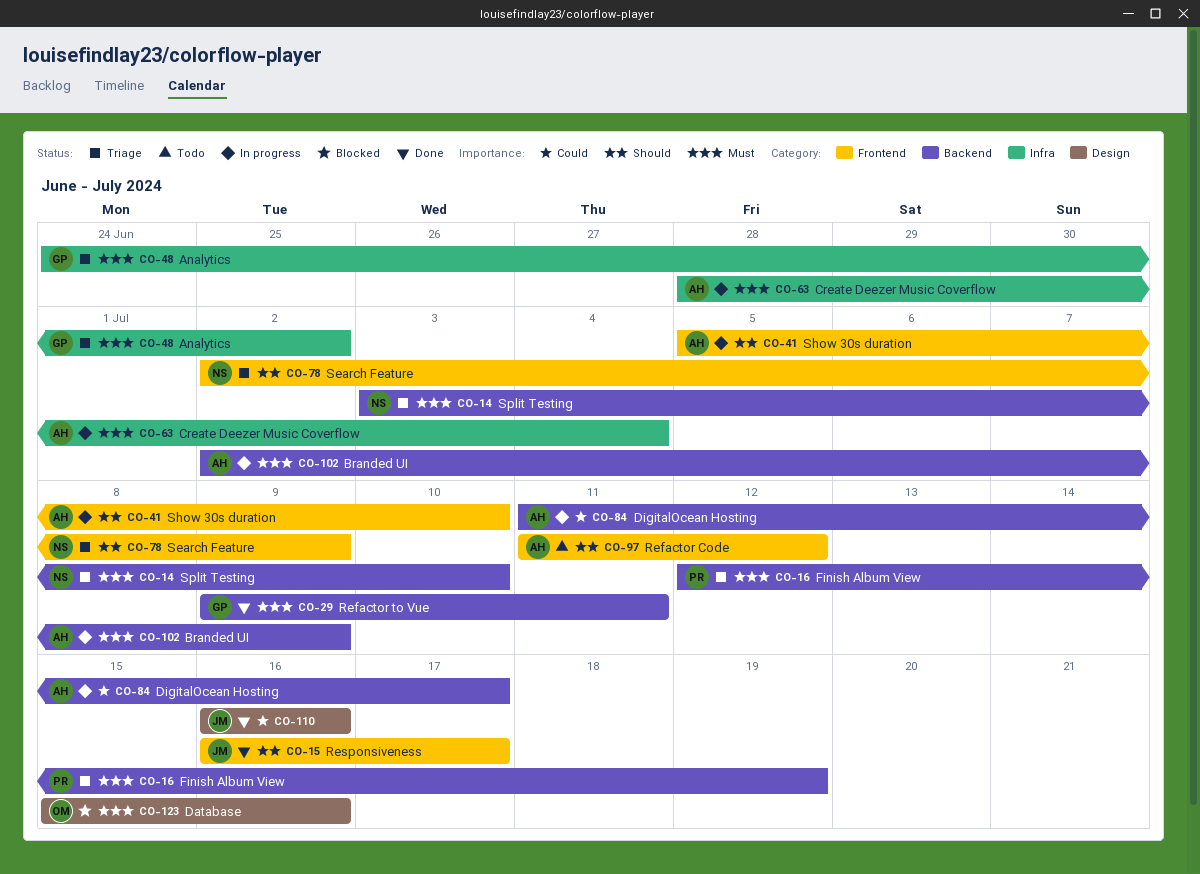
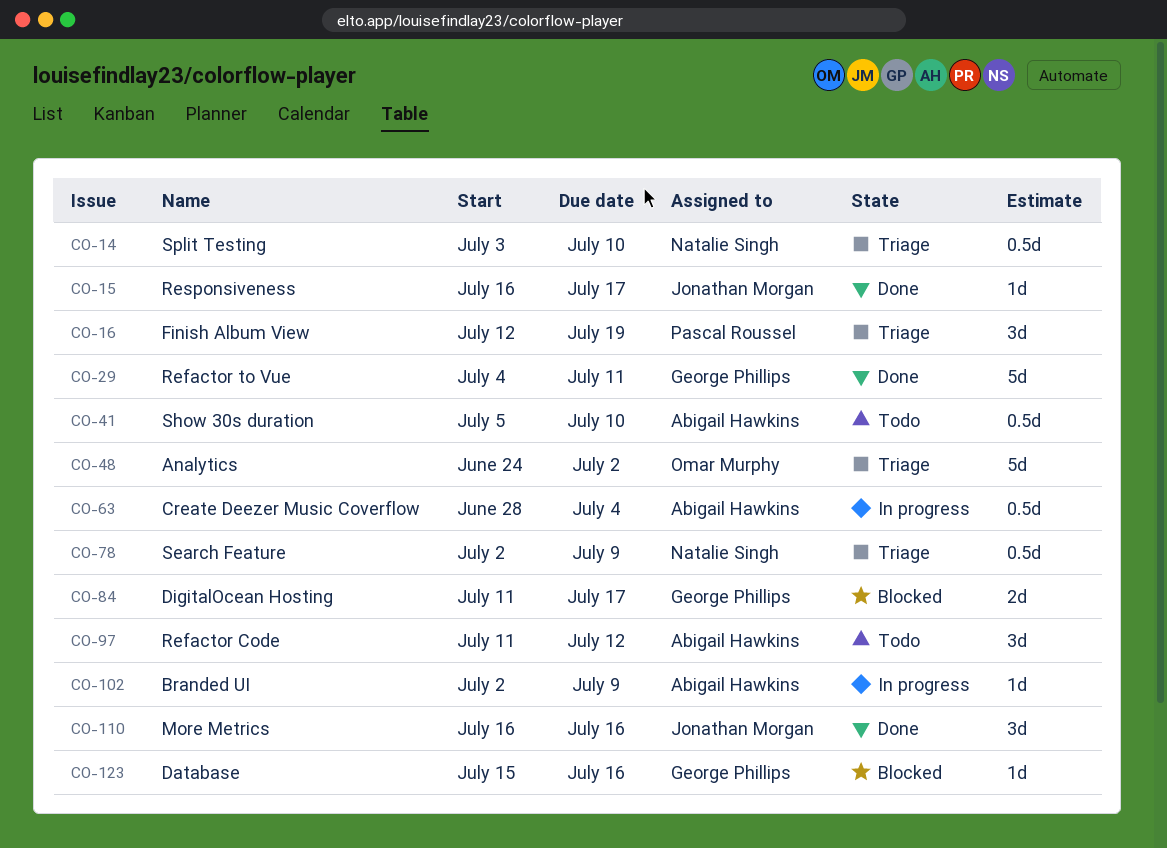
CO-29, start: Jul 9 -> Jul 4
CO-41, status: In progress -> Todo
CO-48, owner: George Phillips -> Omar Murphy
CO-84, status: In progress -> Blocked
CO-84, owner: Abigail Hawkins -> George Phillips
CO-123, owner: Omar Murphy -> George Phillips

